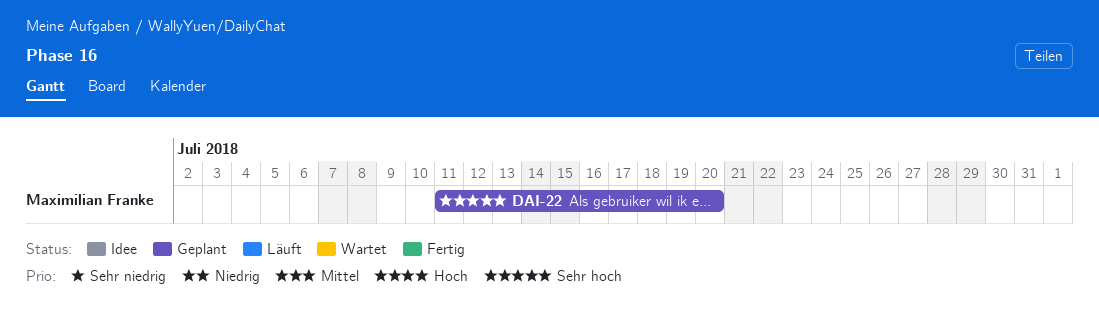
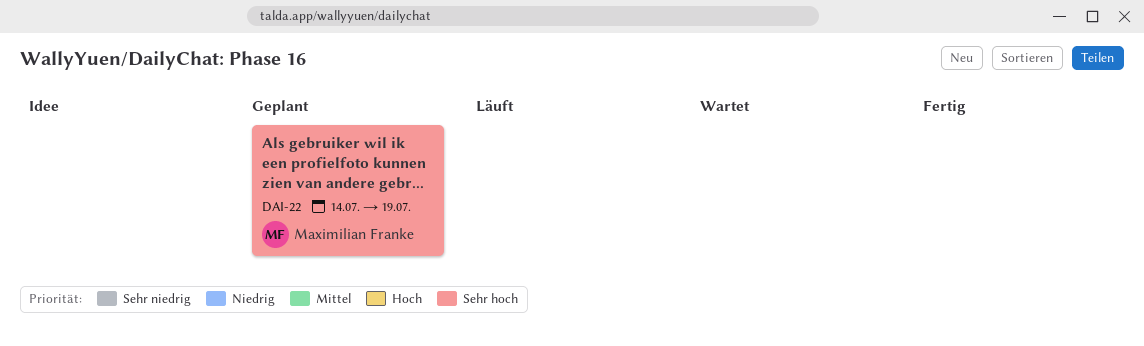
DAI-22, start: Jul 11 -> Jul 14
DAI-22, due: Jul 20 -> Jul 19

